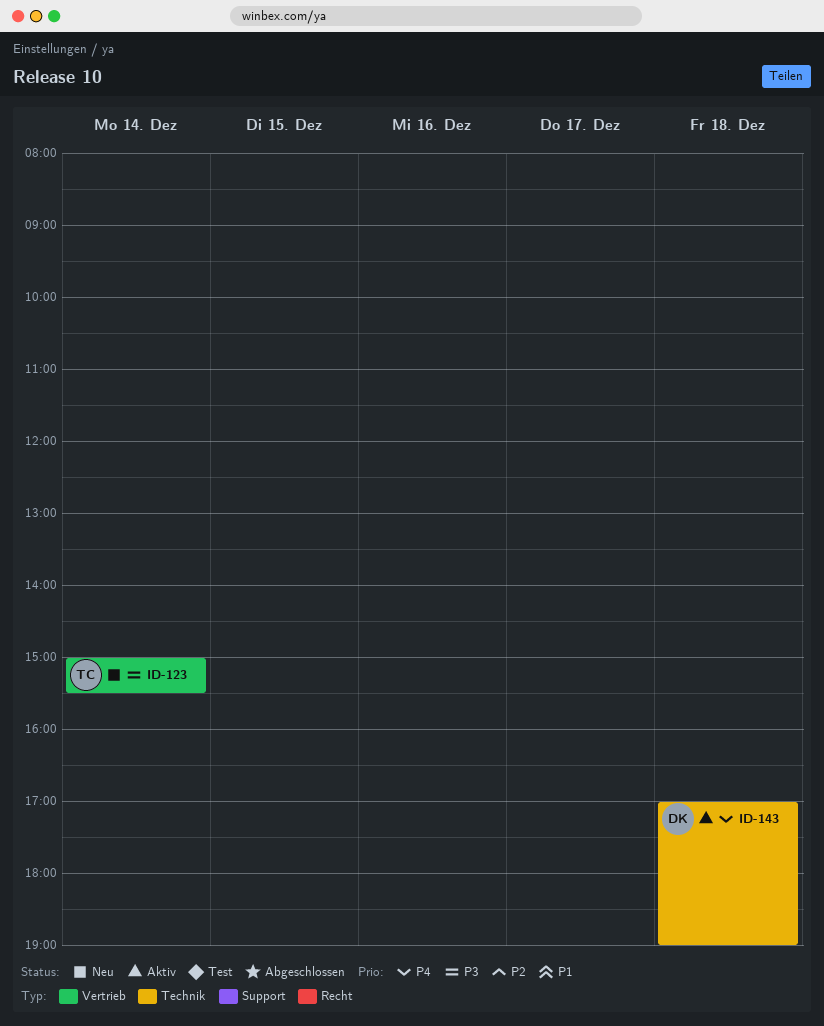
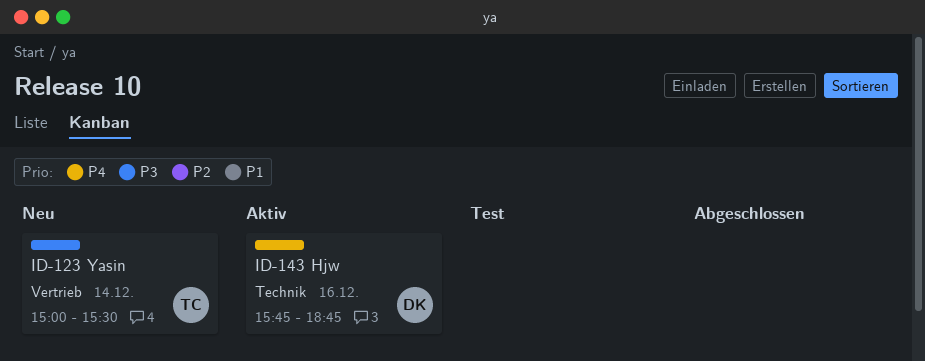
ID-143, day: Dec 18 -> Dec 16
ID-143, begins: 17:00 -> 15:45
ID-143, ends: 19:00 -> 18:45

